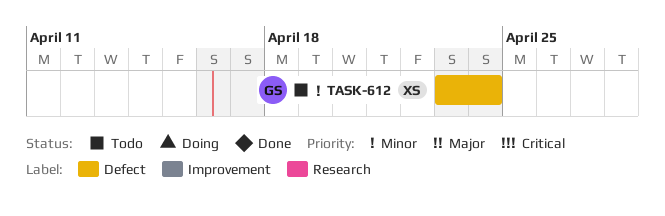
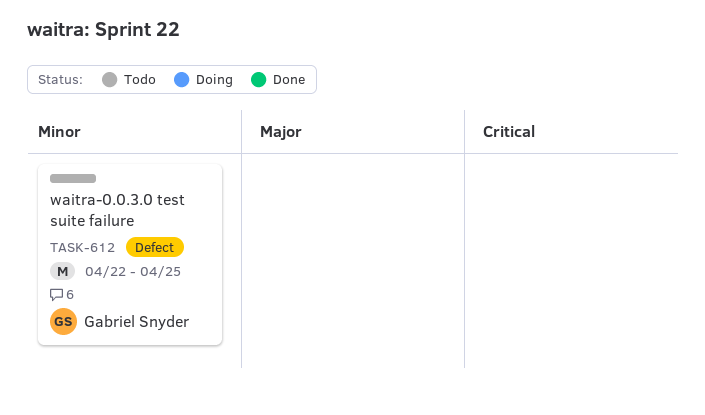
TASK-612, estimate: XS -> M
TASK-612, start: Apr 23 -> Apr 22
TASK-612, due: Apr 24 -> Apr 25

